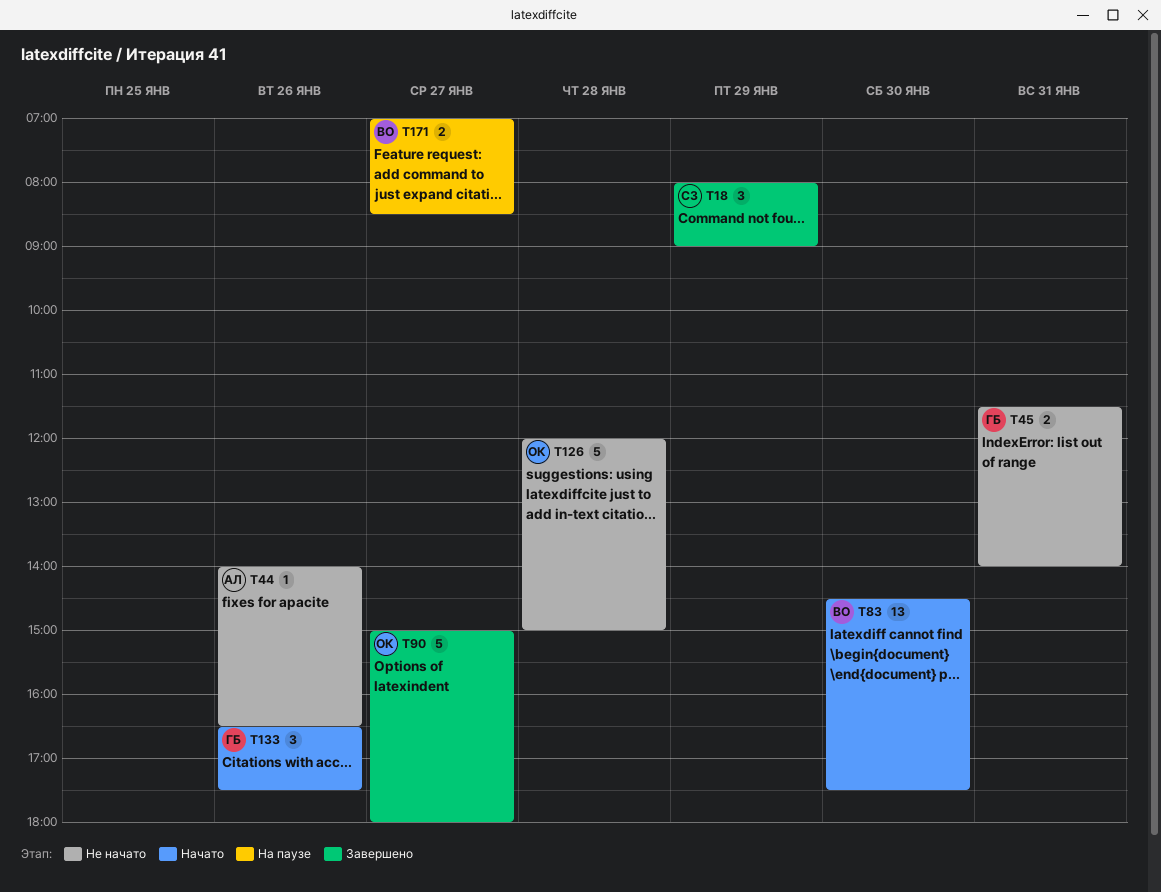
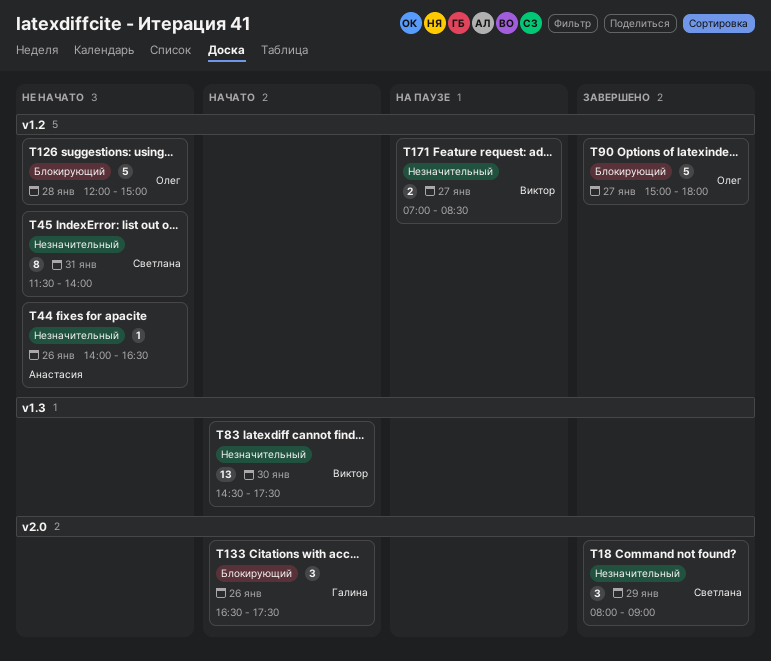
T45, owner: Галина -> Светлана
T45, estimate: 2 -> 8

